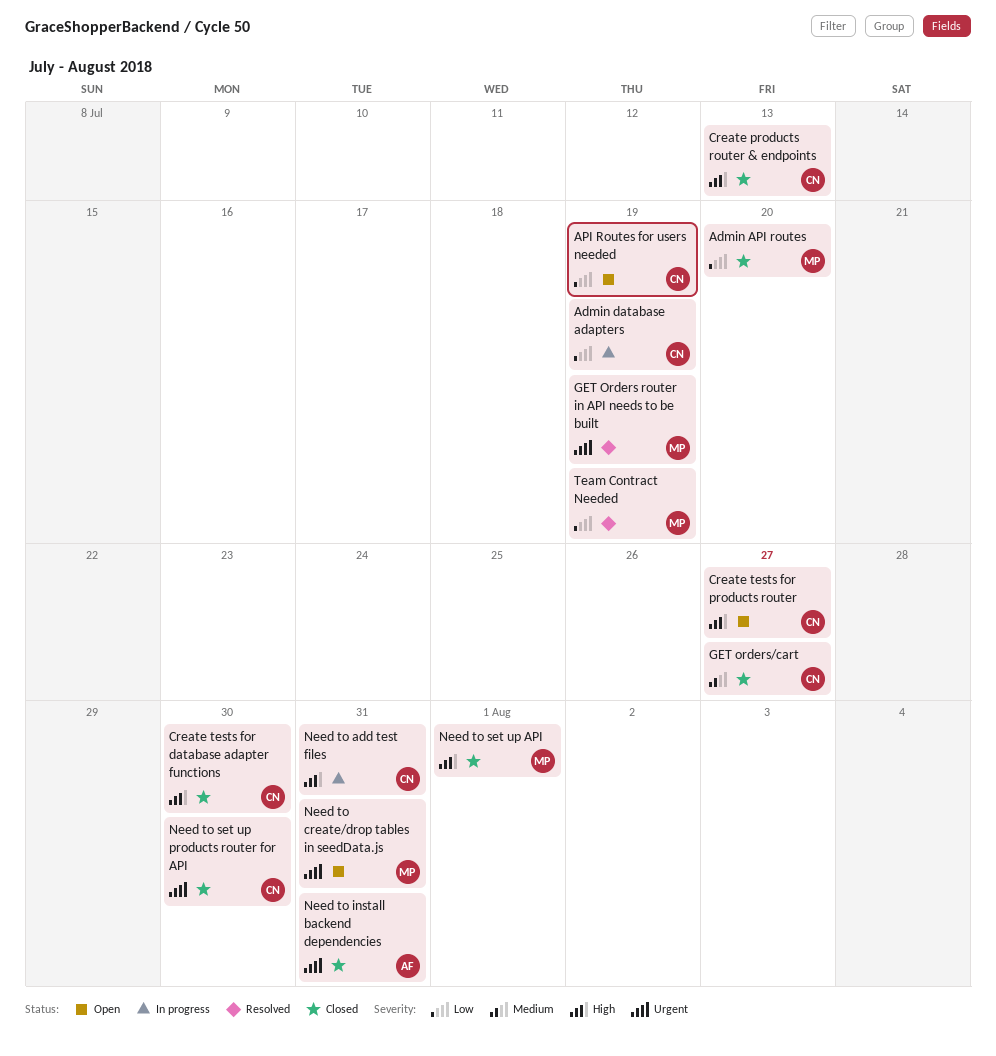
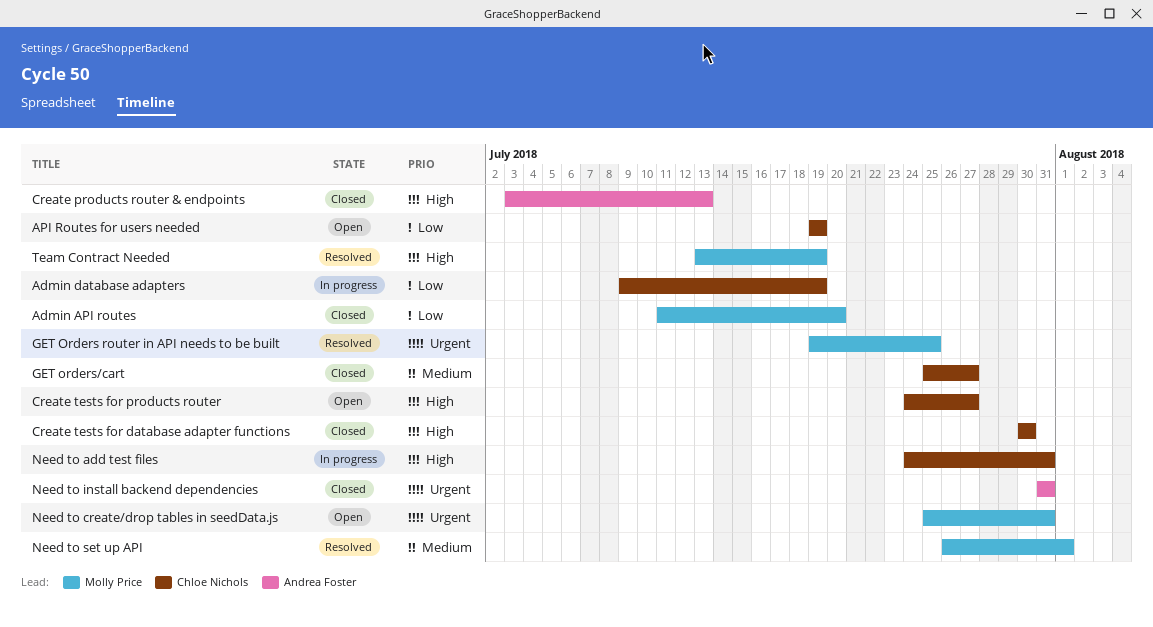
Create products router & endpoints, owner: Chloe Nichols -> Andrea Foster
GET Orders router in API needs to be built, due: Jul 19 -> Jul 25
Need to set up API, status: Closed -> Resolved
Need to set up API, priority: High -> Medium
Need to set up products router for API: present -> none
Team Contract Needed, priority: Low -> High

